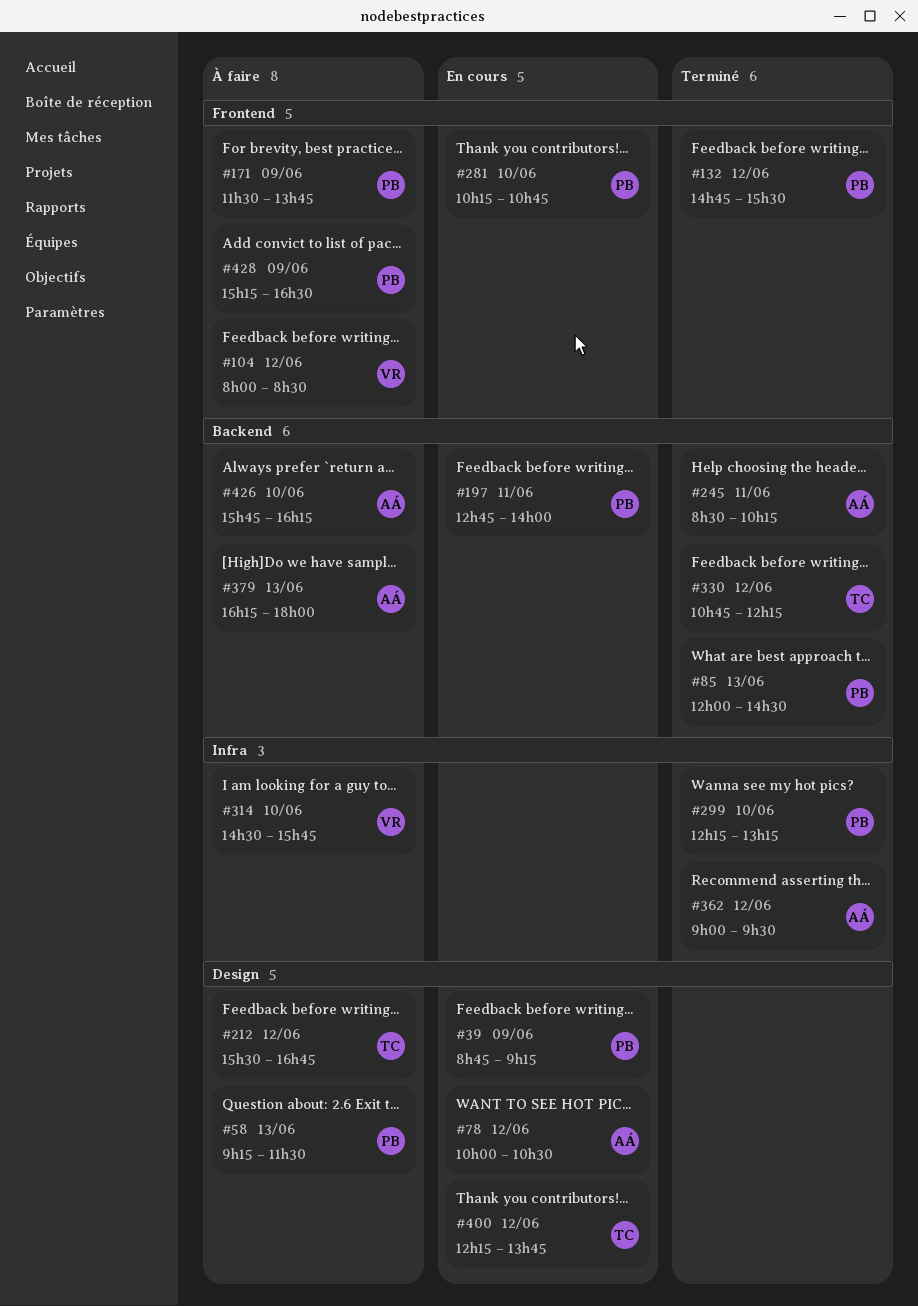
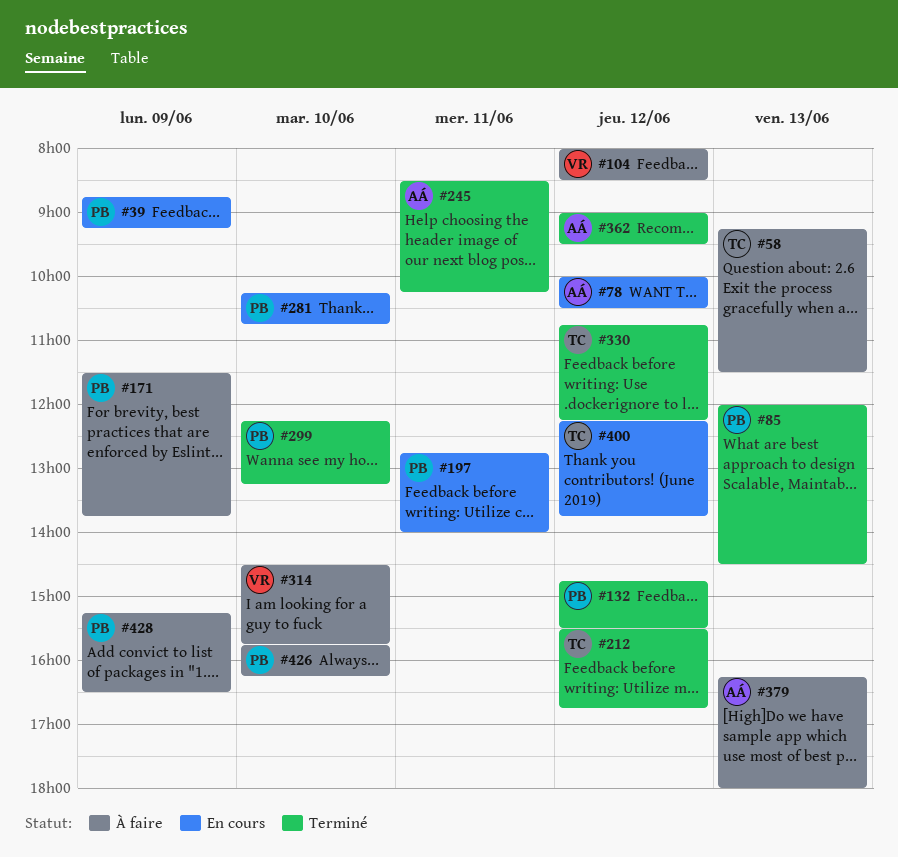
#58, owner: PB -> TC
#212, status: À faire -> Terminé
#426, owner: AÁ -> PB

